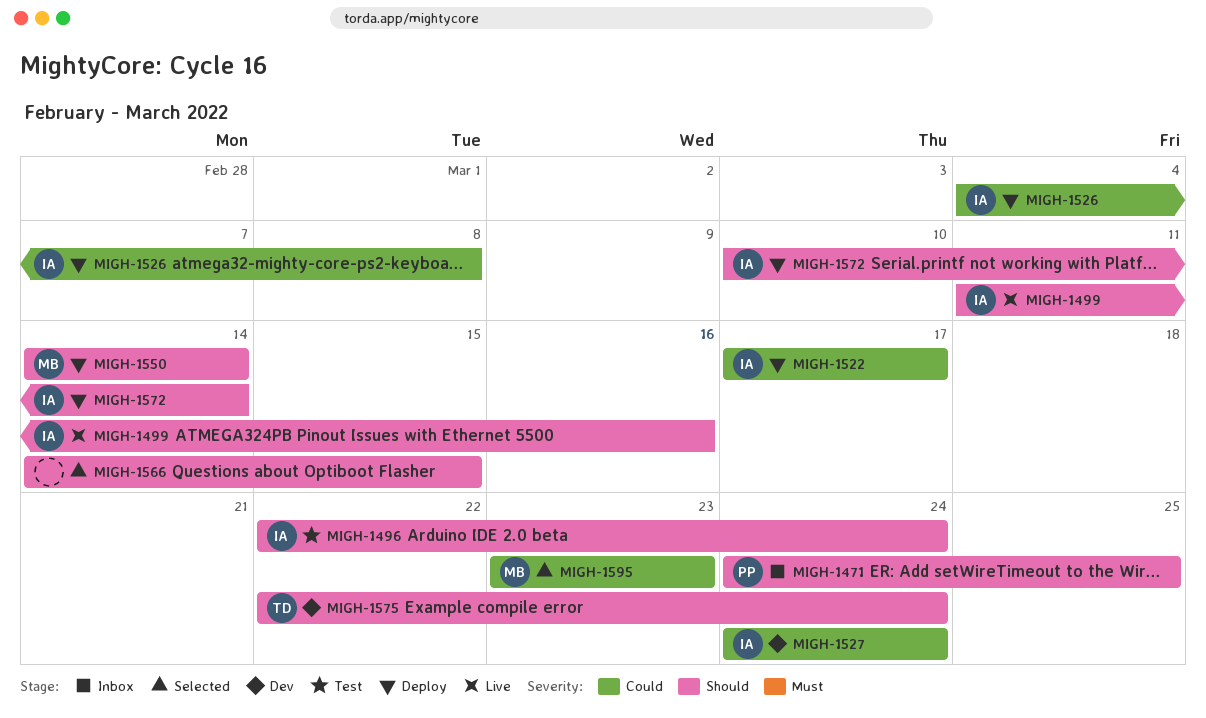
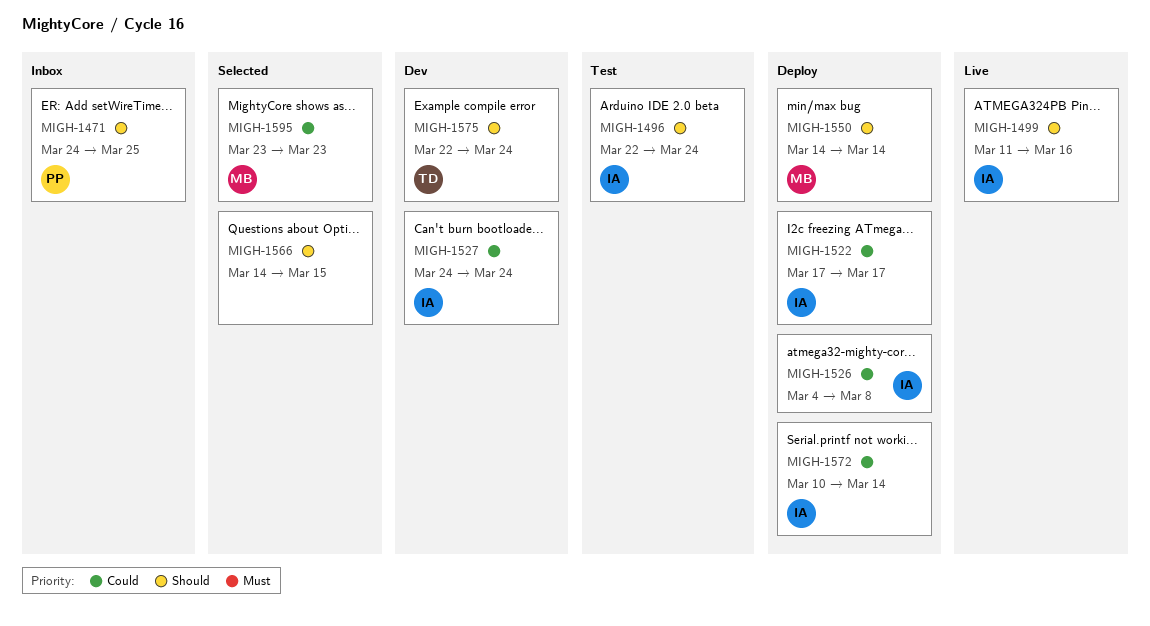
MIGH-1572, priority: Should -> Could

